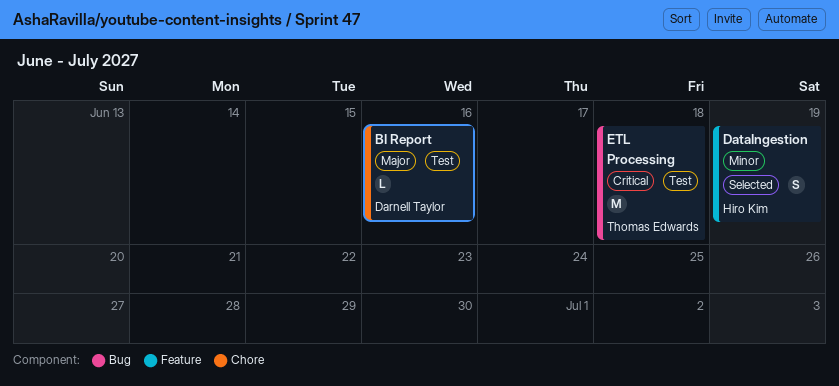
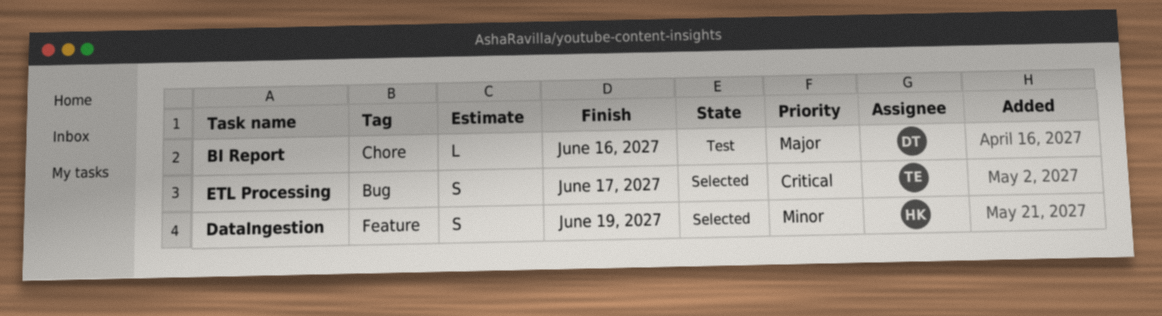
ETL Processing, status: Test -> Selected
ETL Processing, estimate: M -> S
ETL Processing, due: Jun 18 -> Jun 17

